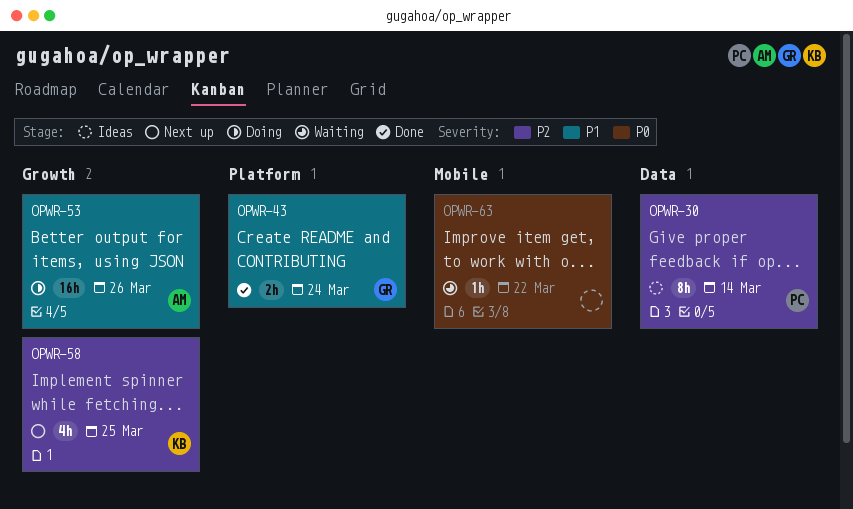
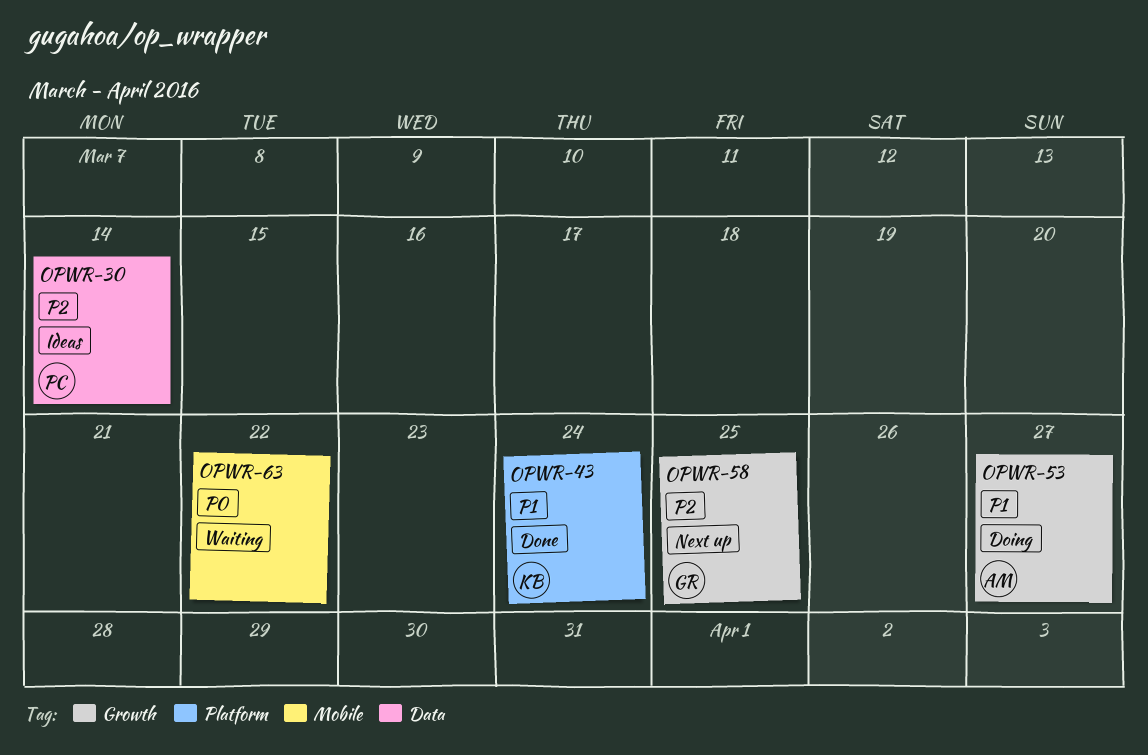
OPWR-43, owner: GR -> KB
OPWR-53, due: Mar 26 -> Mar 27
OPWR-58, owner: KB -> GR

